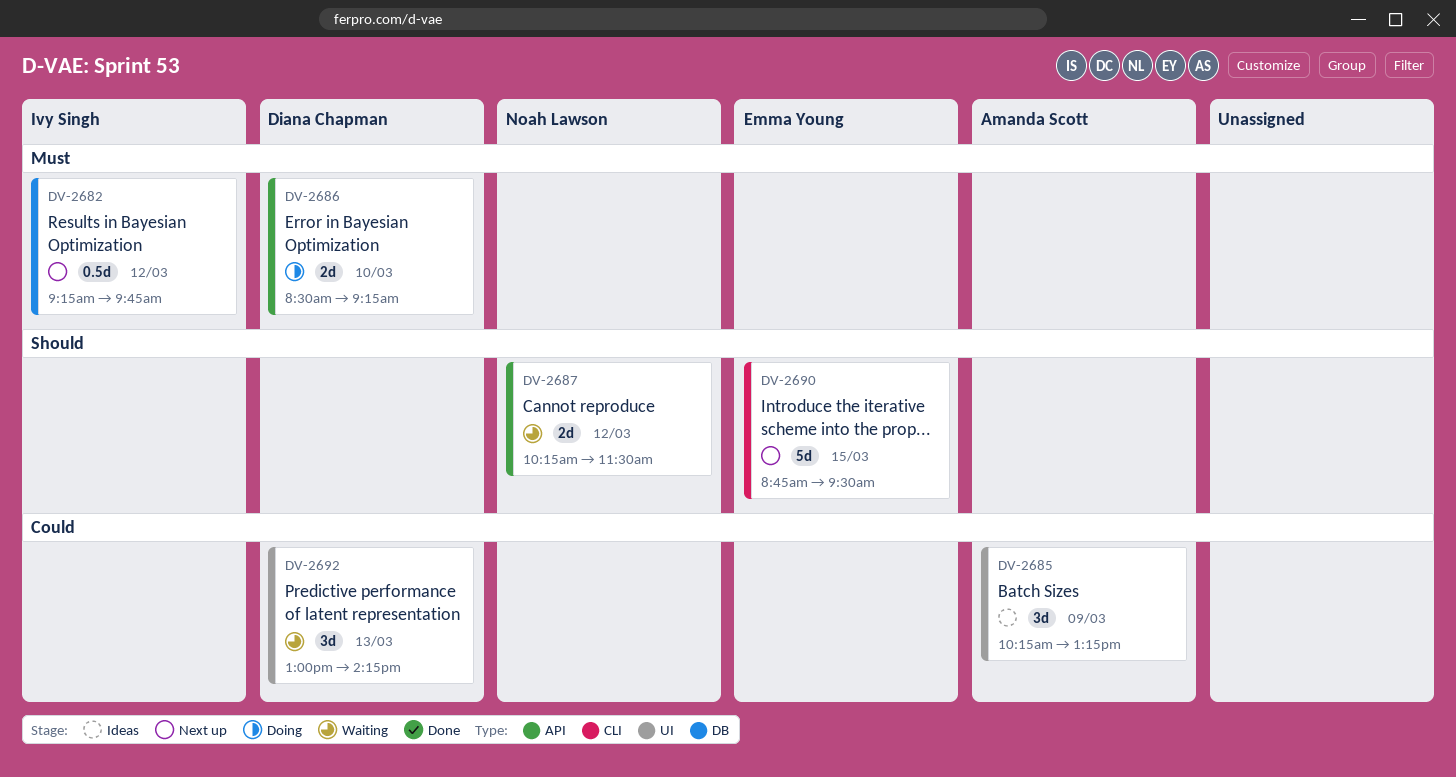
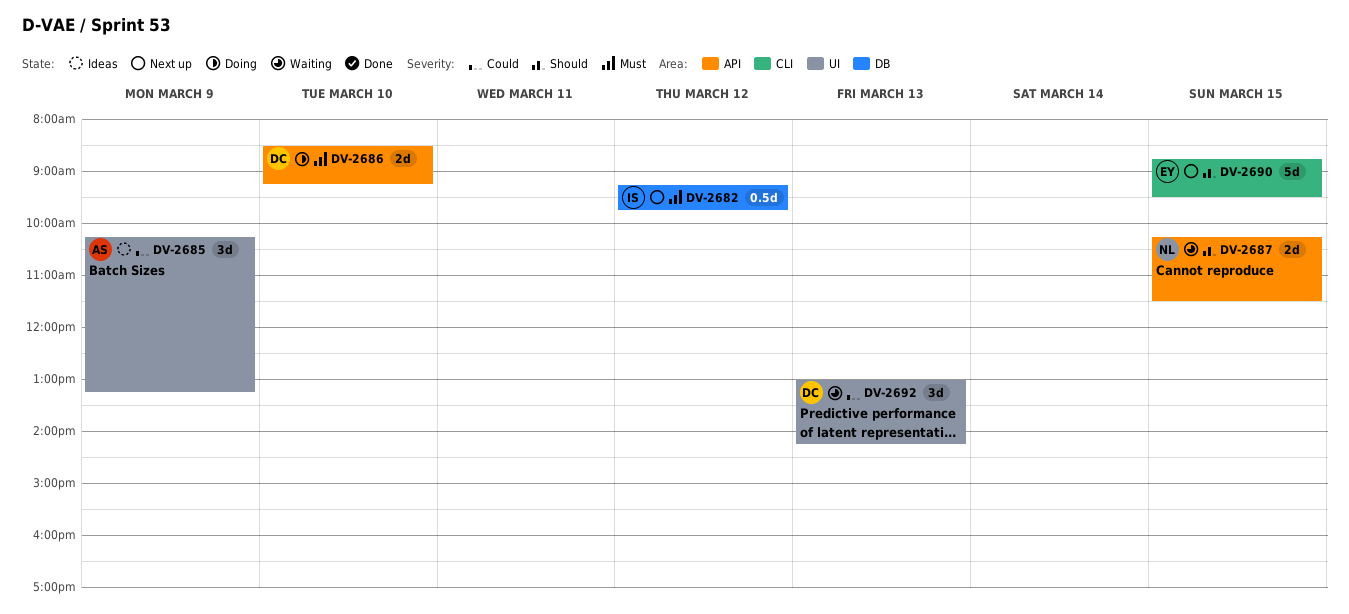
DV-2687, day: Mar 12 -> Mar 15

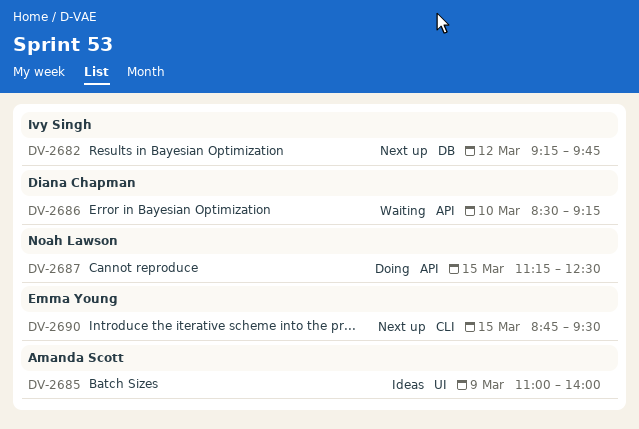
DV-2685, begins: 10:15 -> 11:00
DV-2685, ends: 13:15 -> 14:00
DV-2686, status: Doing -> Waiting
DV-2687, status: Waiting -> Doing
DV-2687, begins: 10:15 -> 11:15
DV-2687, ends: 11:30 -> 12:30
DV-2692: present -> none

